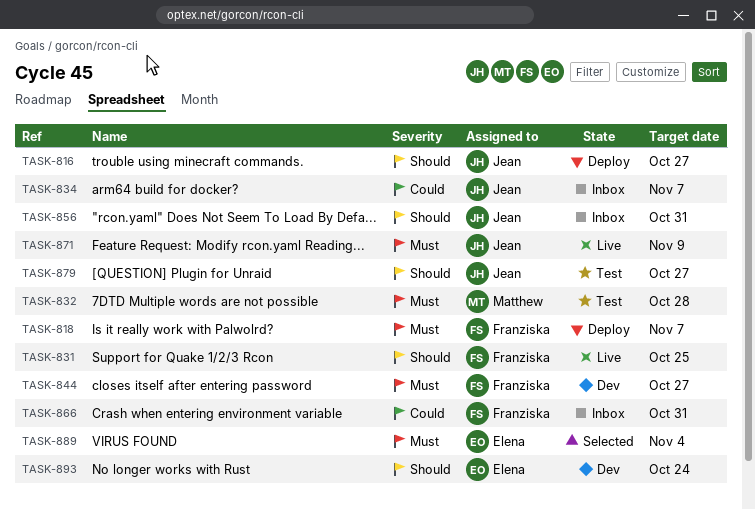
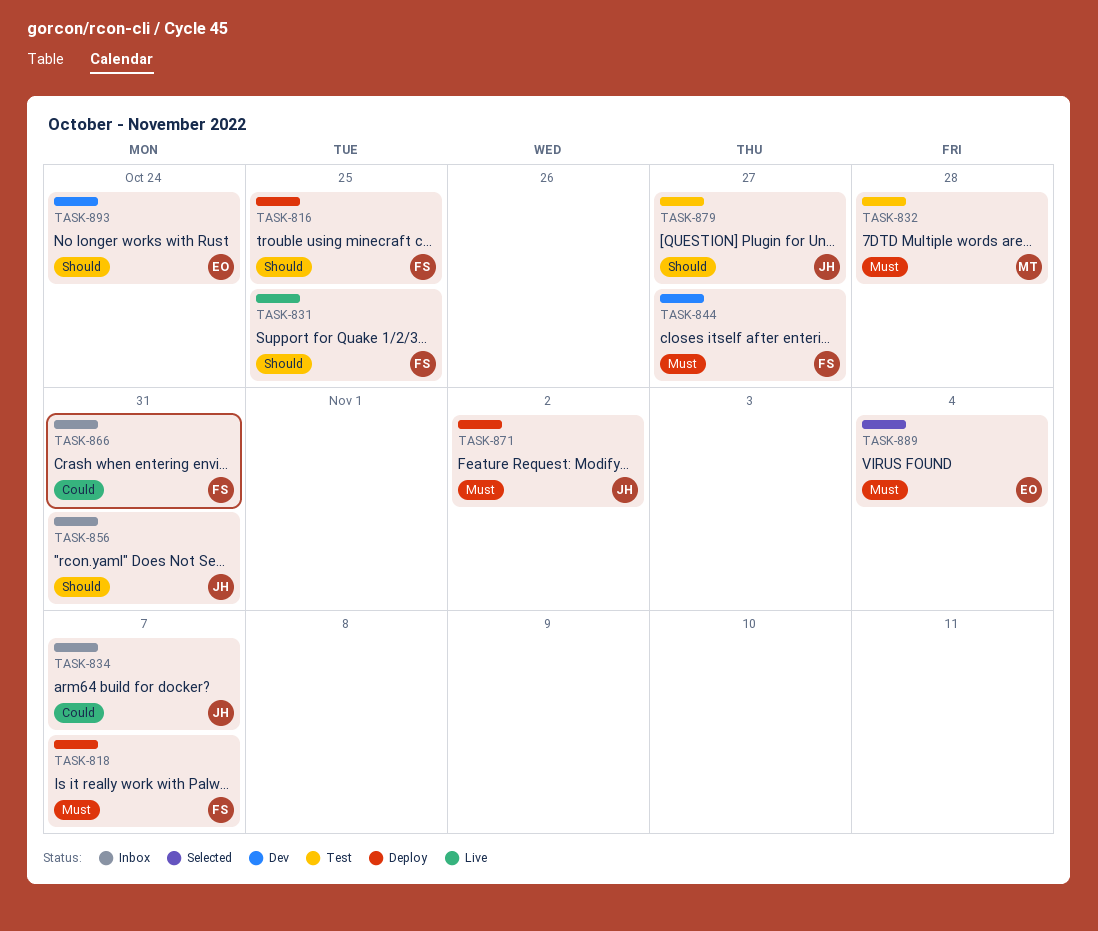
TASK-816, owner: Jean -> Franziska
TASK-816, due: Oct 27 -> Oct 25
TASK-871, status: Live -> Deploy
TASK-871, due: Nov 9 -> Nov 2

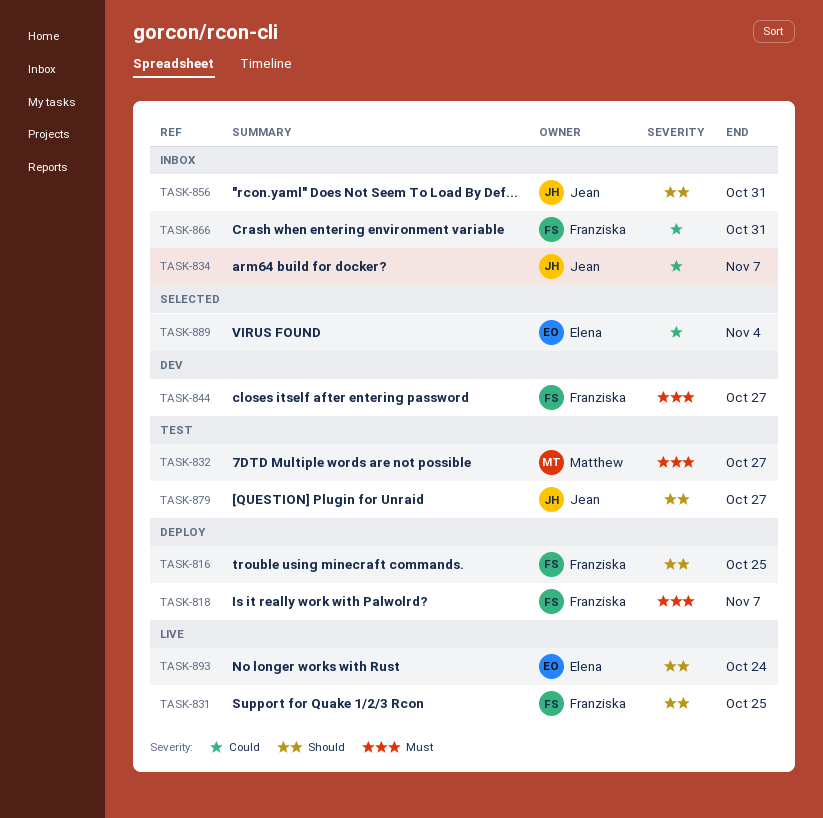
TASK-832, due: Oct 28 -> Oct 27
TASK-871: present -> none
TASK-889, priority: Must -> Could
TASK-893, status: Dev -> Live

